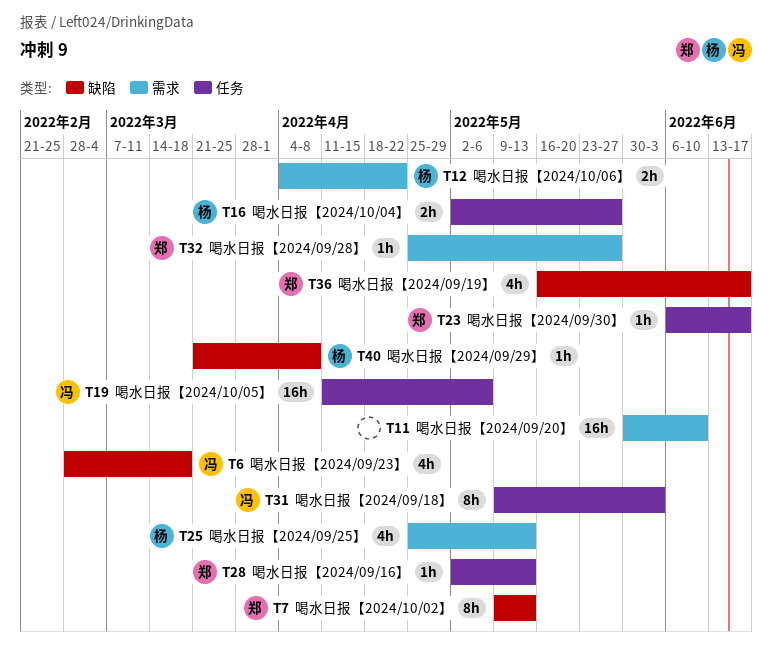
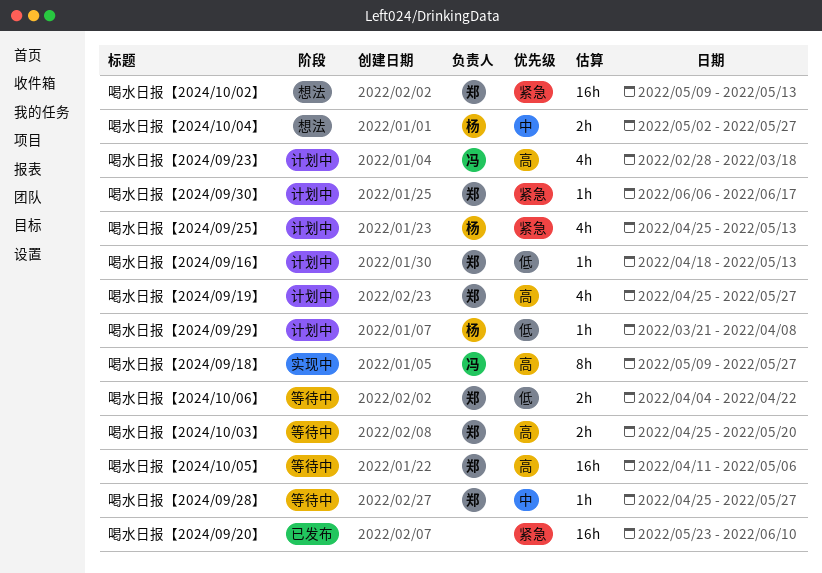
喝水日报【2024/09/16】, start: May 2 -> Apr 18
喝水日报【2024/09/18】, due: Jun 3 -> May 27
喝水日报【2024/09/19】, start: May 16 -> Apr 25
喝水日报【2024/09/19】, due: Jun 17 -> May 27
喝水日报【2024/09/20】, start: May 30 -> May 23
喝水日报【2024/10/02】, estimate: 8h -> 16h
喝水日报【2024/10/03】: none -> present
喝水日报【2024/10/05】, owner: 冯 -> 郑
喝水日报【2024/10/06】, owner: 杨 -> 郑

